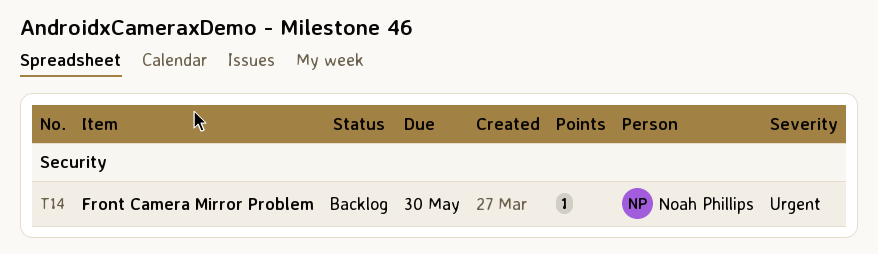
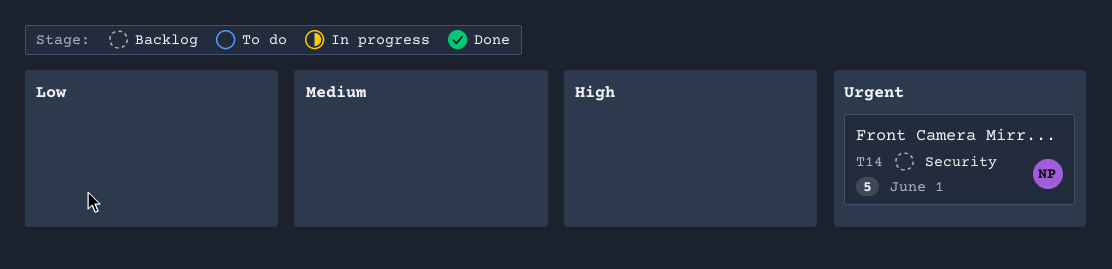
T14, estimate: 1 -> 5
T14, due: May 30 -> Jun 1

